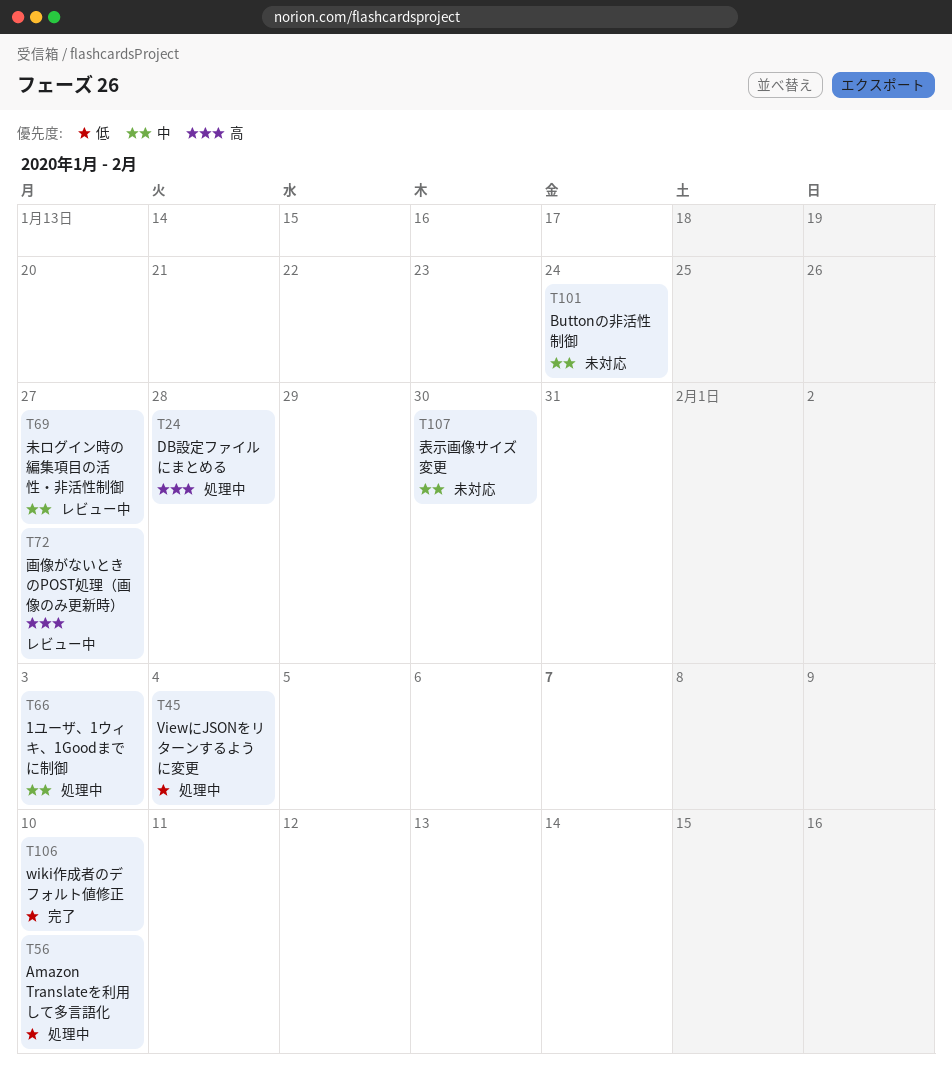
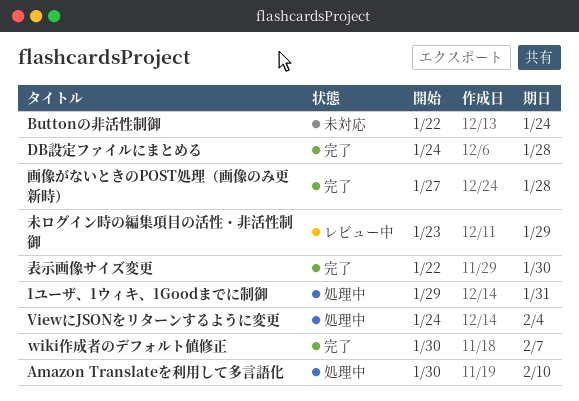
1ユーザ、1ウィキ、1Goodまでに制御, due: Feb 3 -> Jan 31
DB設定ファイルにまとめる, status: 処理中 -> 完了
wiki作成者のデフォルト値修正, due: Feb 10 -> Feb 7
未ログイン時の編集項目の活性・非活性制御, due: Jan 27 -> Jan 29
画像がないときのPOST処理（画像のみ更新時）, status: レビュー中 -> 完了
画像がないときのPOST処理（画像のみ更新時）, due: Jan 27 -> Jan 28
表示画像サイズ変更, status: 未対応 -> 完了

